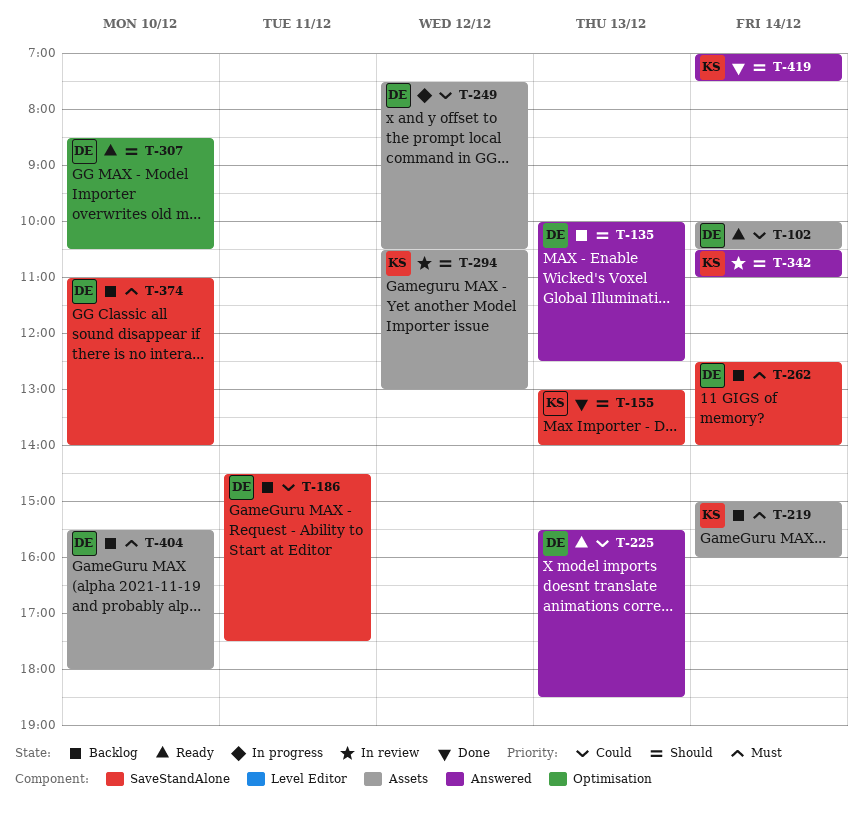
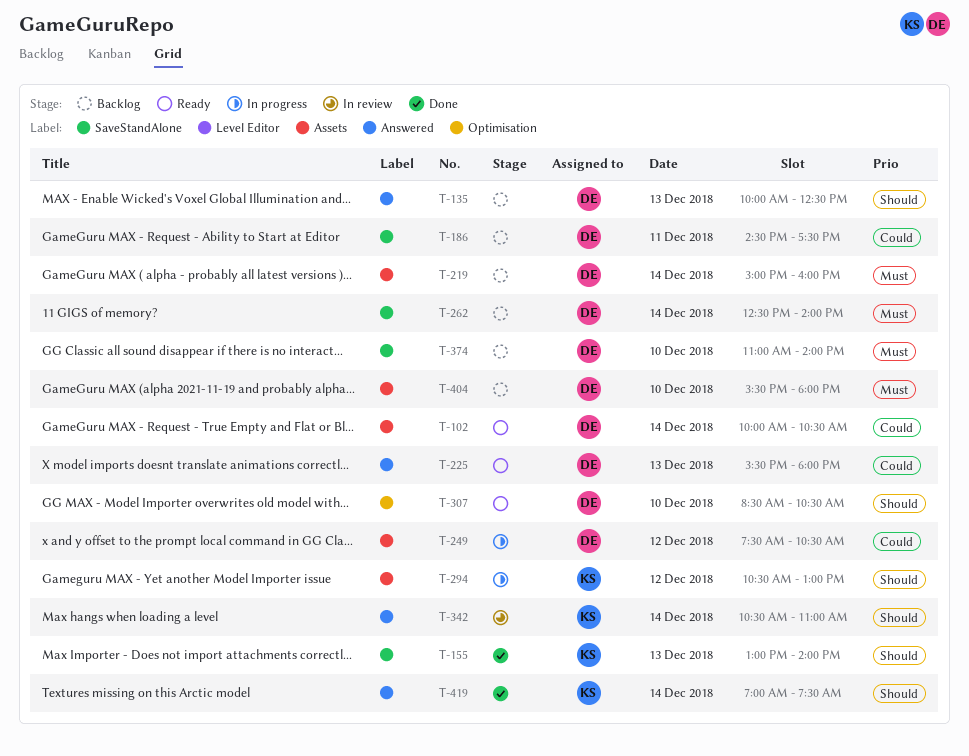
T-219, owner: KS -> DE
T-225, ends: 18:30 -> 18:00
T-294, status: In review -> In progress

